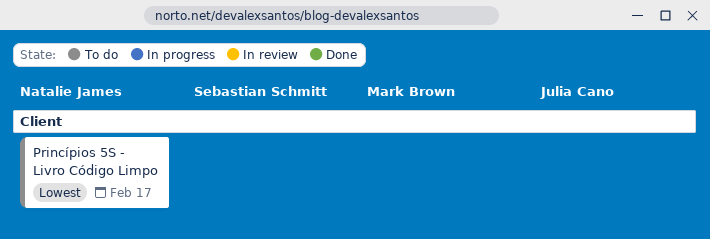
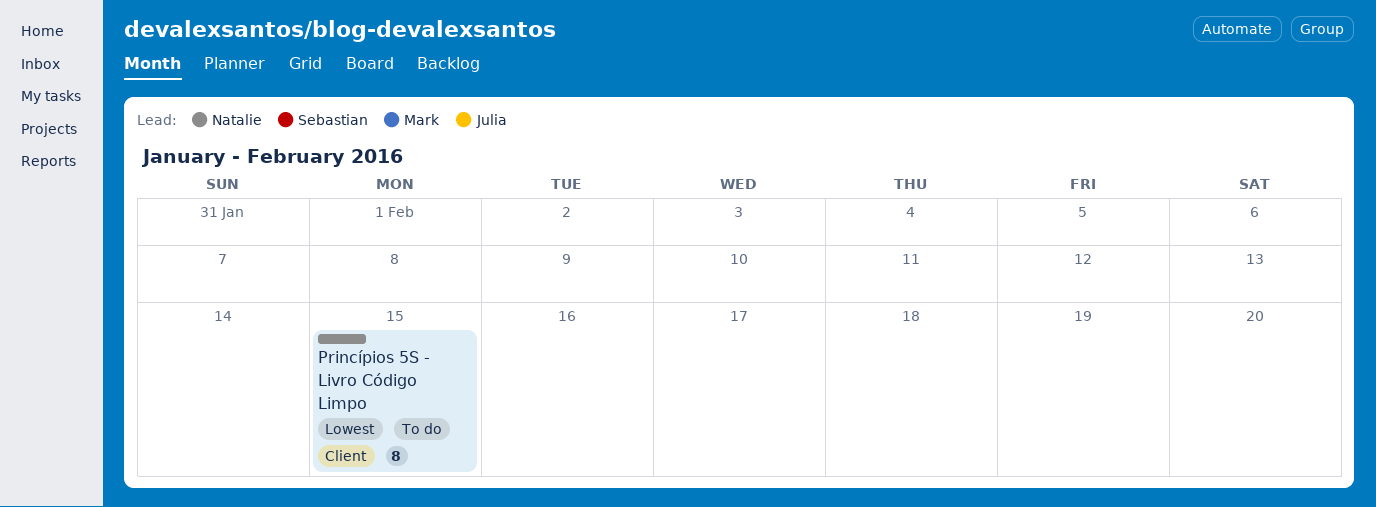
Princípios 5S - Livro Código Limpo, due: Feb 17 -> Feb 15

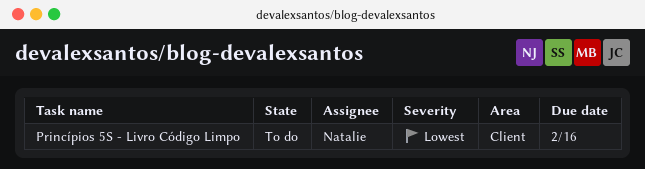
Princípios 5S - Livro Código Limpo, due: Feb 15 -> Feb 16

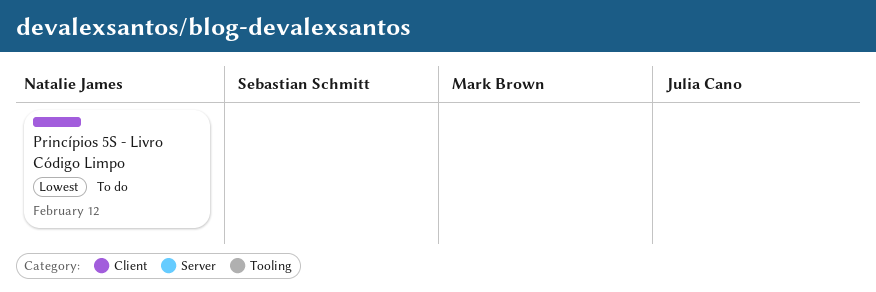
Princípios 5S - Livro Código Limpo, due: Feb 16 -> Feb 12

